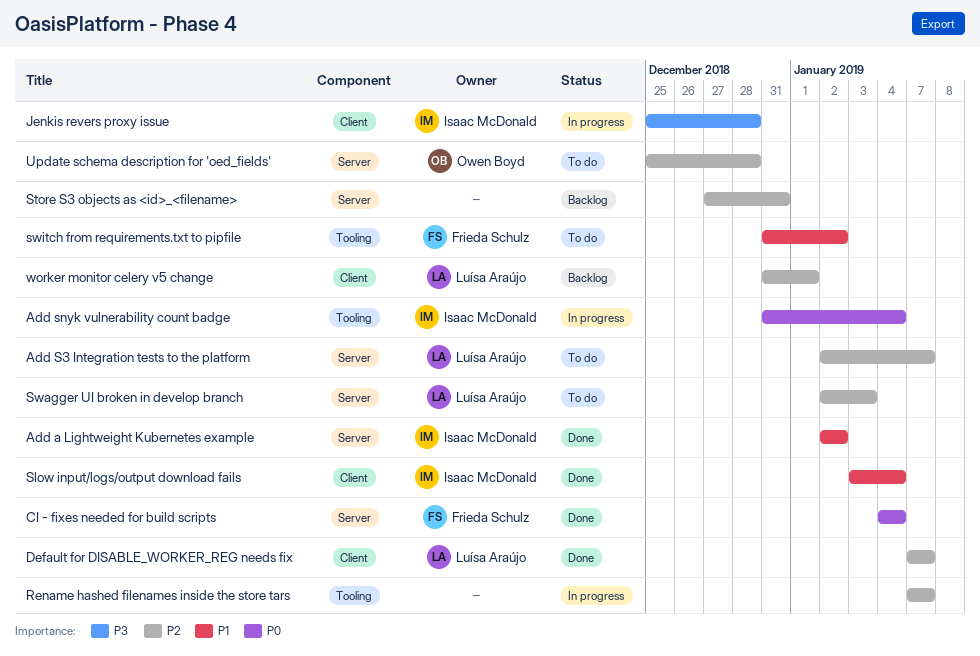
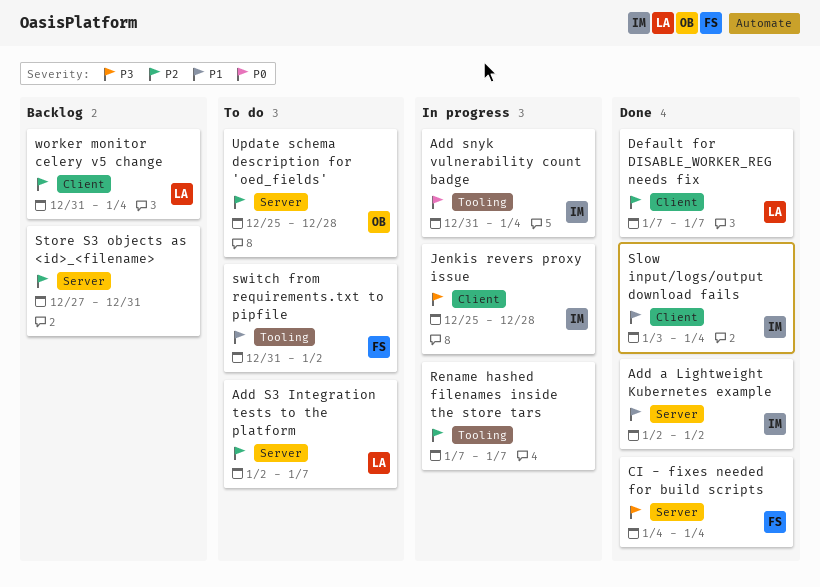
CI - fixes needed for build scripts, priority: P0 -> P3
Swagger UI broken in develop branch: present -> none
worker monitor celery v5 change, due: Jan 1 -> Jan 4

